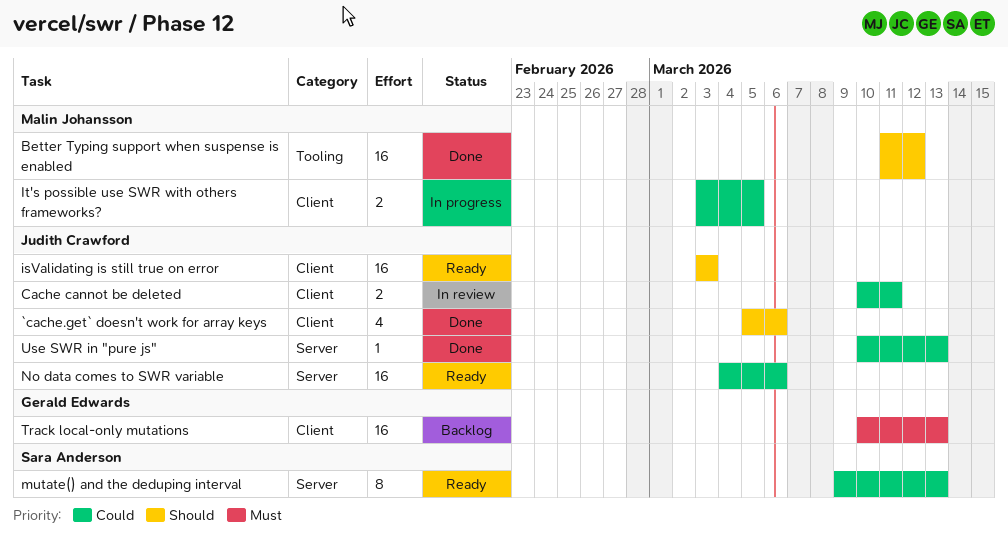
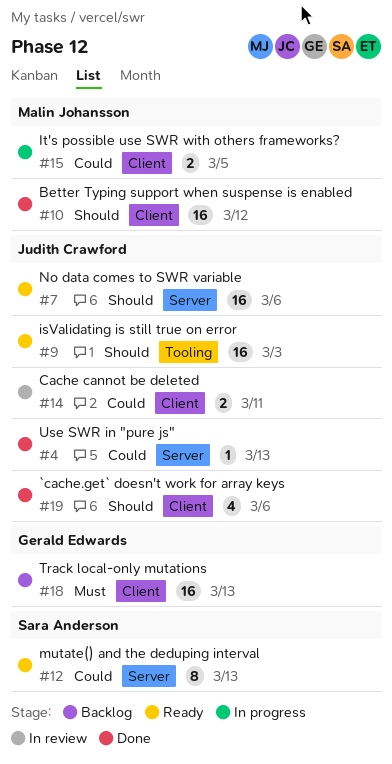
Better Typing support when suspense is enabled, label: Tooling -> Client
isValidating is still true on error, label: Client -> Tooling
No data comes to SWR variable, priority: Could -> Should

